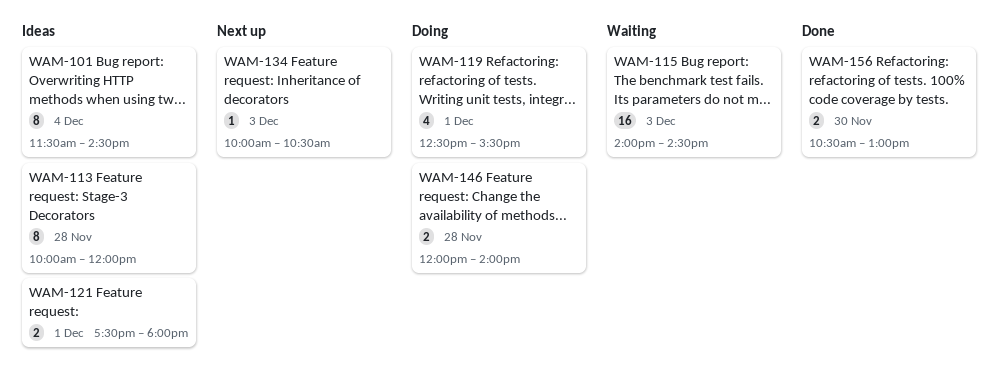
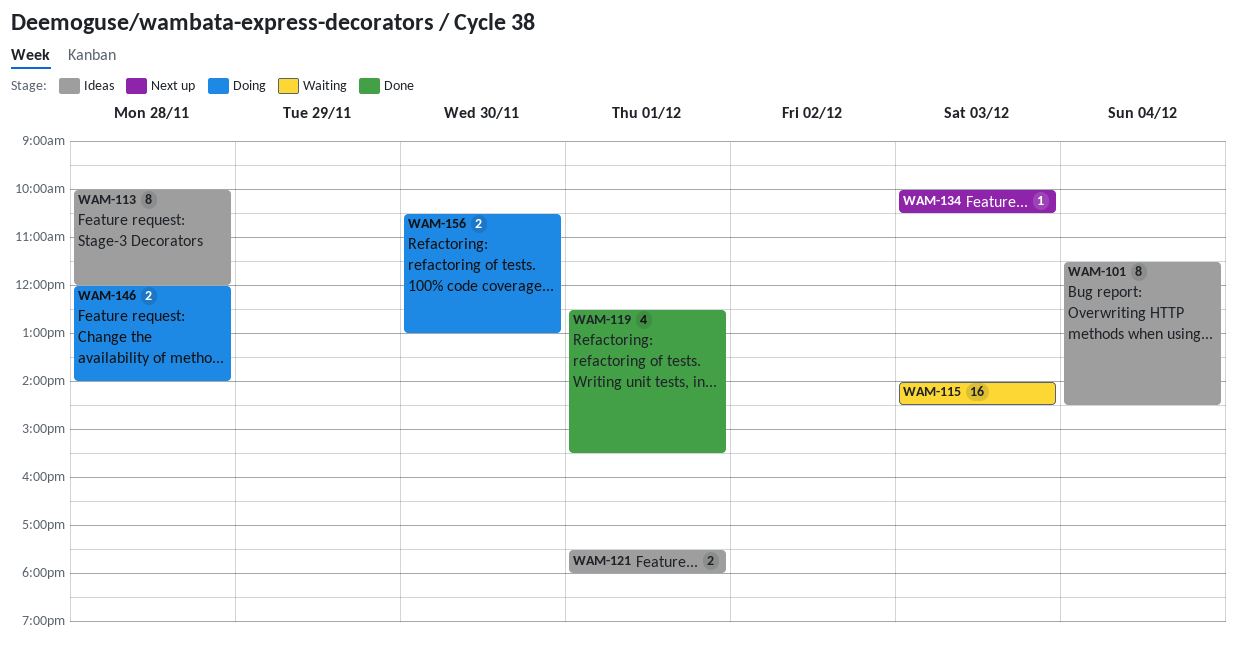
WAM-119, status: Doing -> Done
WAM-156, status: Done -> Doing

